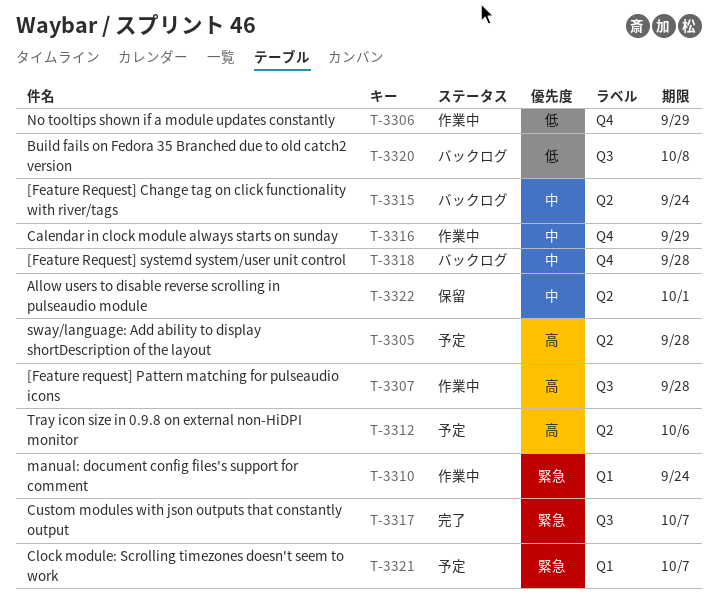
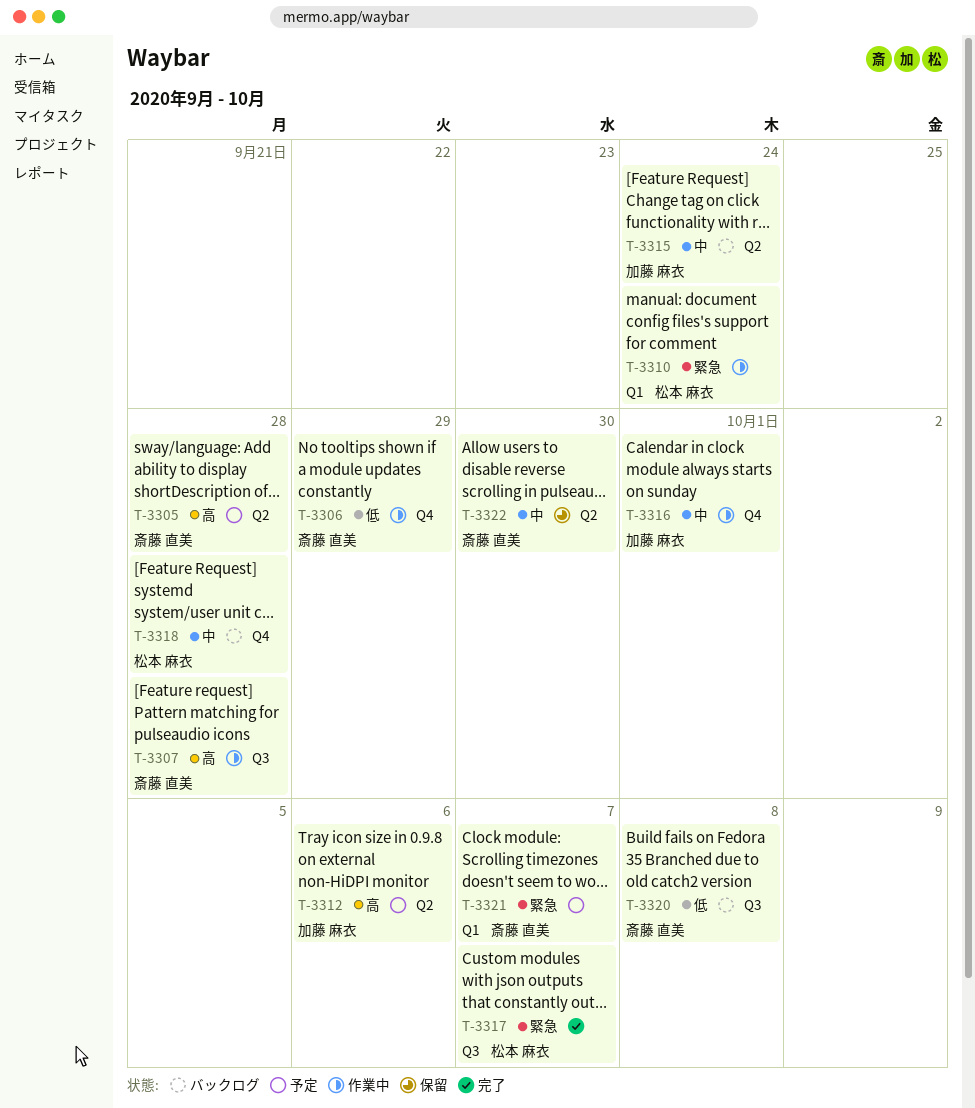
T-3316, due: Sep 29 -> Oct 1
T-3322, due: Oct 1 -> Sep 30

